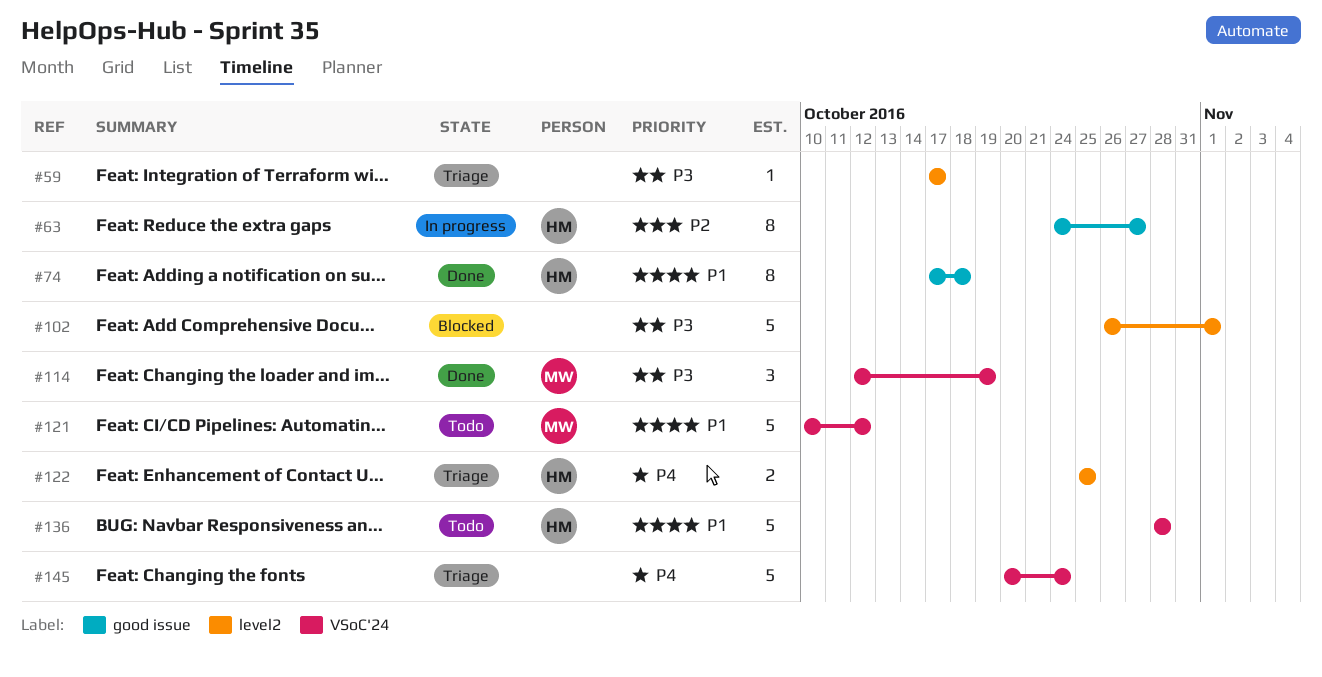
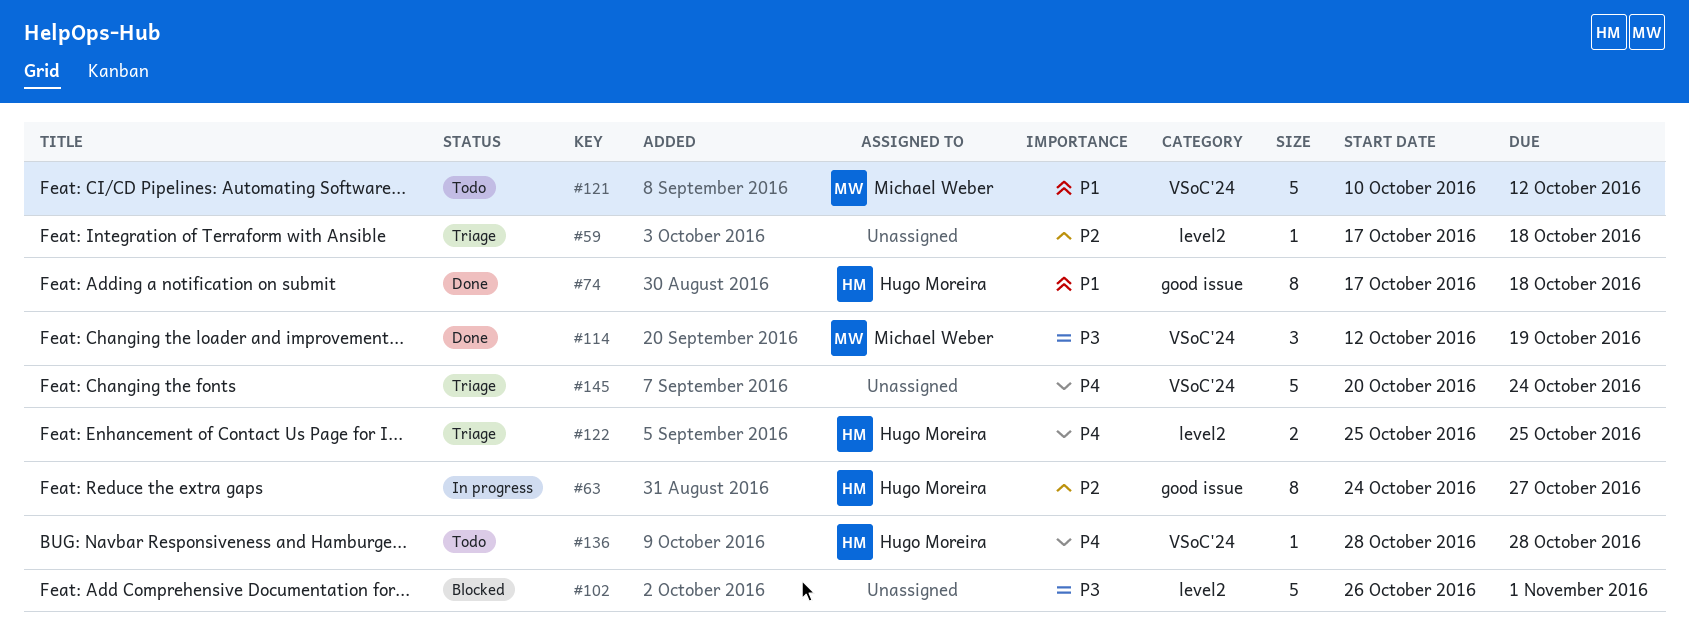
#59, priority: P3 -> P2
#59, due: Oct 17 -> Oct 18
#136, priority: P1 -> P4
#136, estimate: 5 -> 1

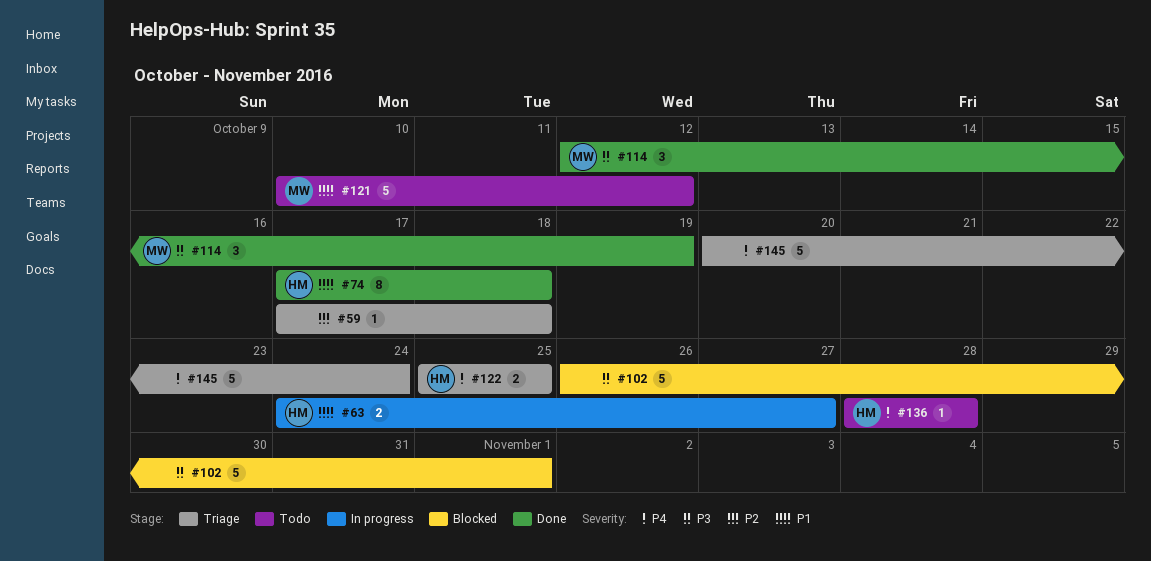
#63, priority: P2 -> P1
#63, estimate: 8 -> 2

